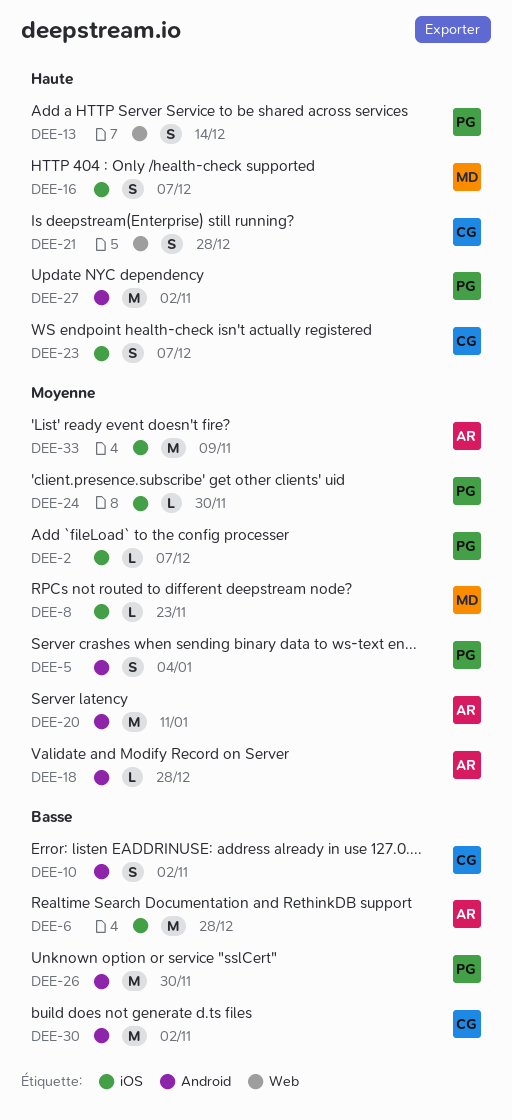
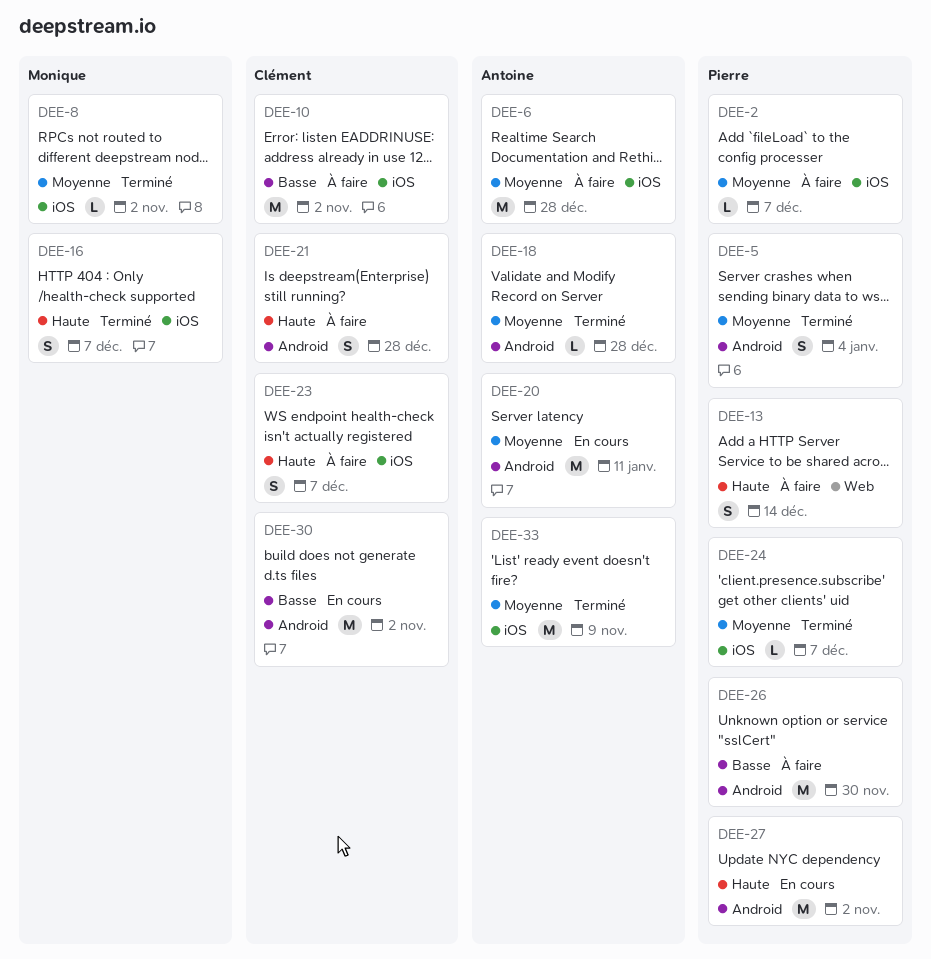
DEE-6, priority: Basse -> Moyenne
DEE-8, due: Nov 23 -> Nov 2
DEE-10, label: Android -> iOS
DEE-10, estimate: S -> M
DEE-21, label: Web -> Android
DEE-24, due: Nov 30 -> Dec 7

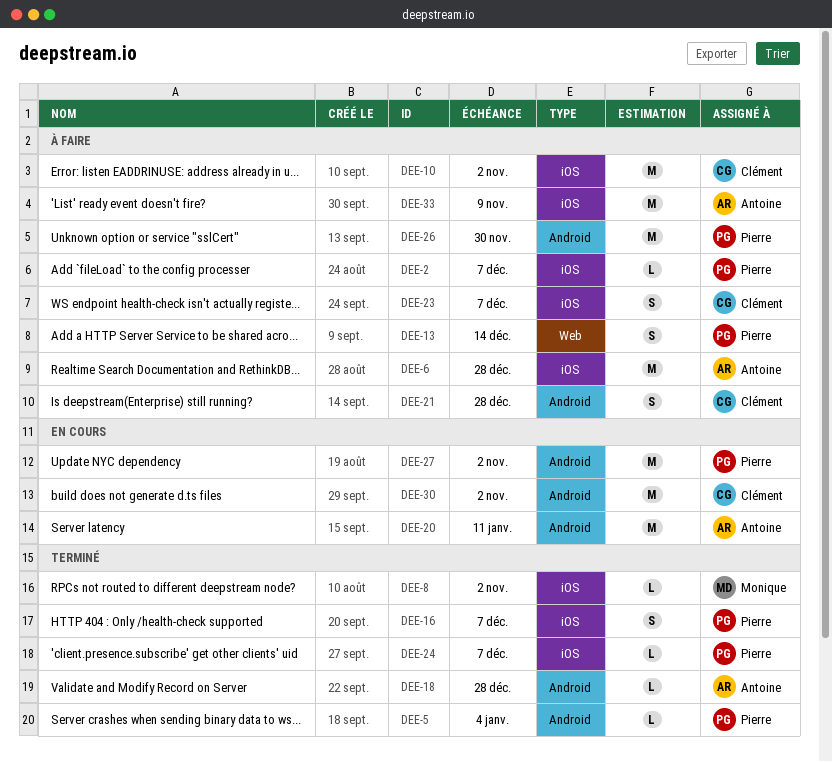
DEE-5, estimate: S -> L
DEE-16, owner: Monique -> Pierre
DEE-33, status: Terminé -> À faire

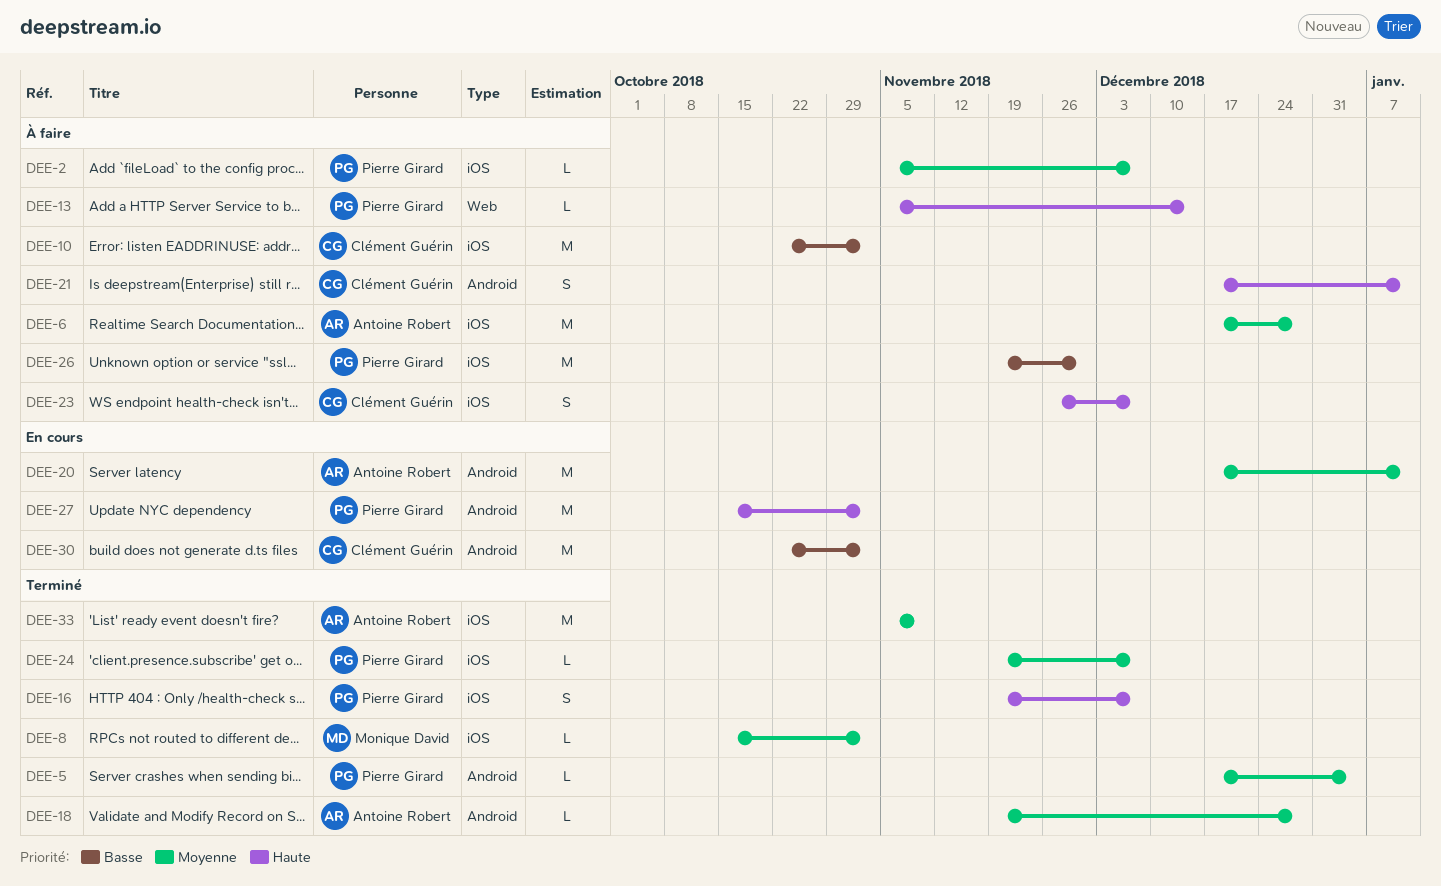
DEE-13, estimate: S -> L
DEE-21, due: Dec 28 -> Jan 11
DEE-26, label: Android -> iOS
DEE-33, status: À faire -> Terminé

